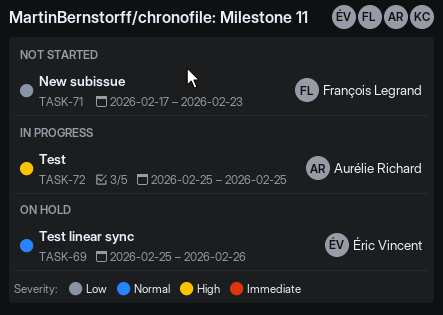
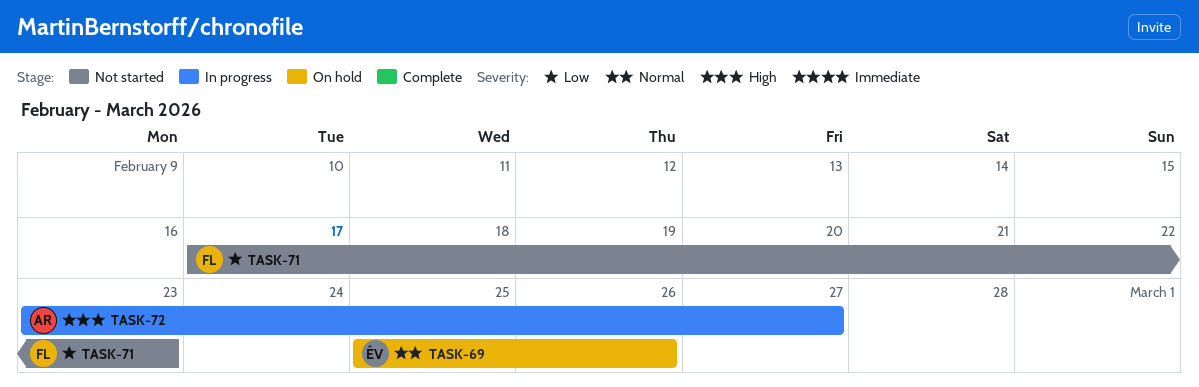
TASK-72, start: Feb 25 -> Feb 23
TASK-72, due: Feb 25 -> Feb 27

